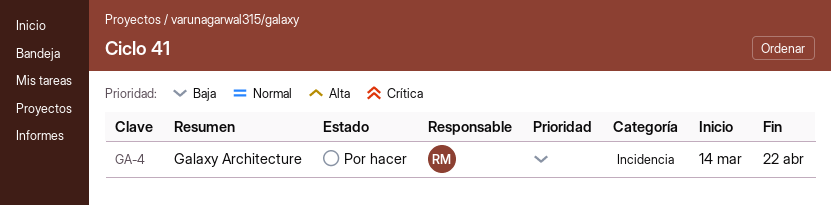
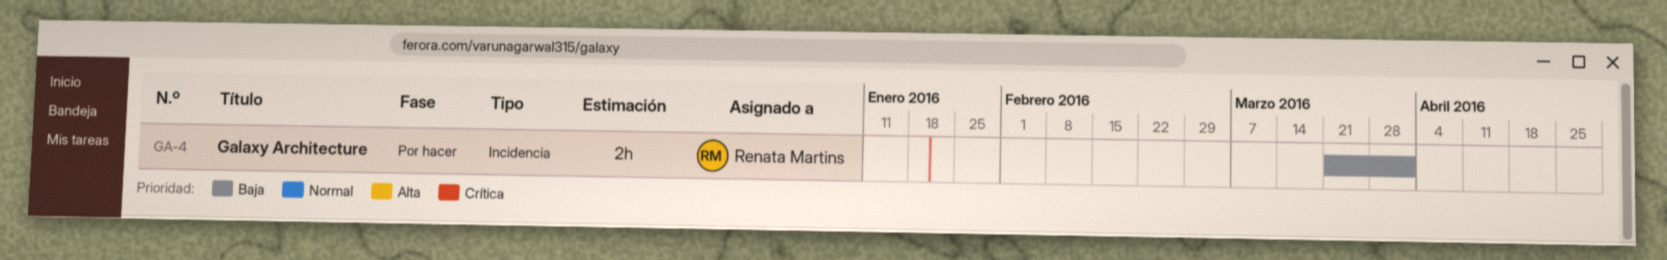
GA-4, start: Mar 14 -> Mar 21
GA-4, due: Apr 22 -> Apr 1

